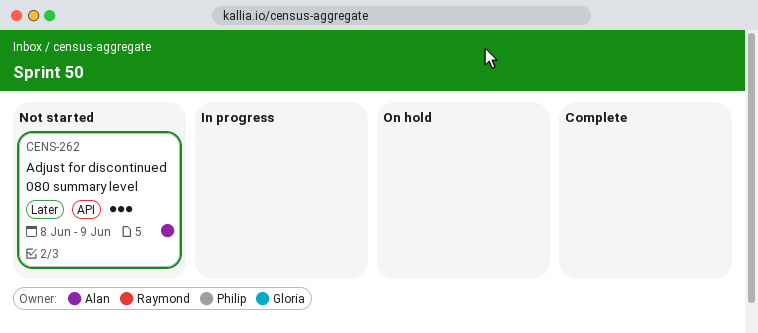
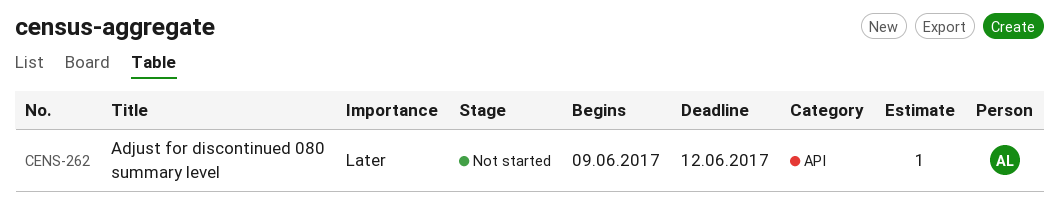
CENS-262, estimate: 3 -> 1
CENS-262, start: Jun 8 -> Jun 9
CENS-262, due: Jun 9 -> Jun 12

